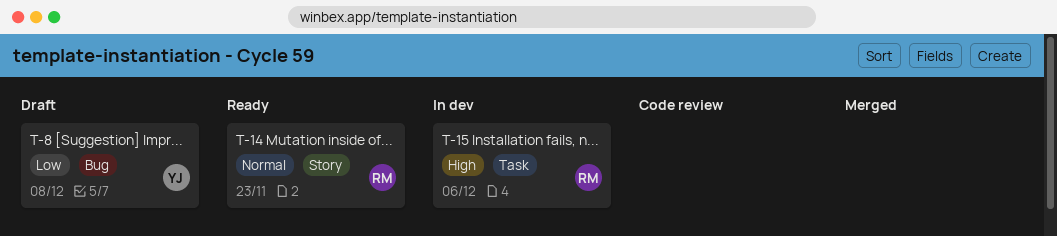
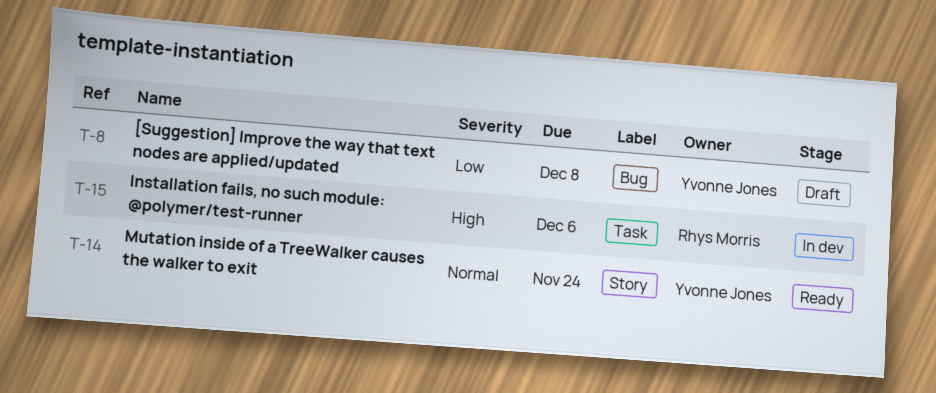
T-14, owner: Rhys Morris -> Yvonne Jones
T-14, due: Nov 23 -> Nov 24

